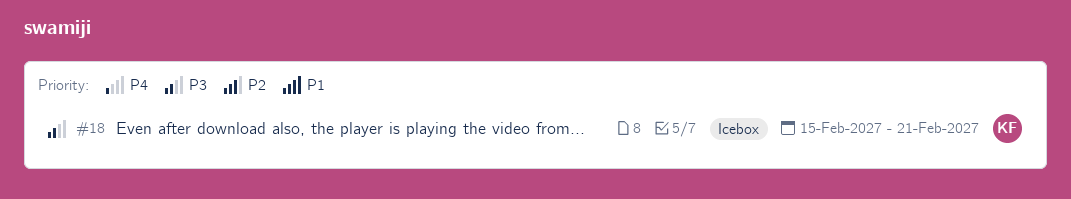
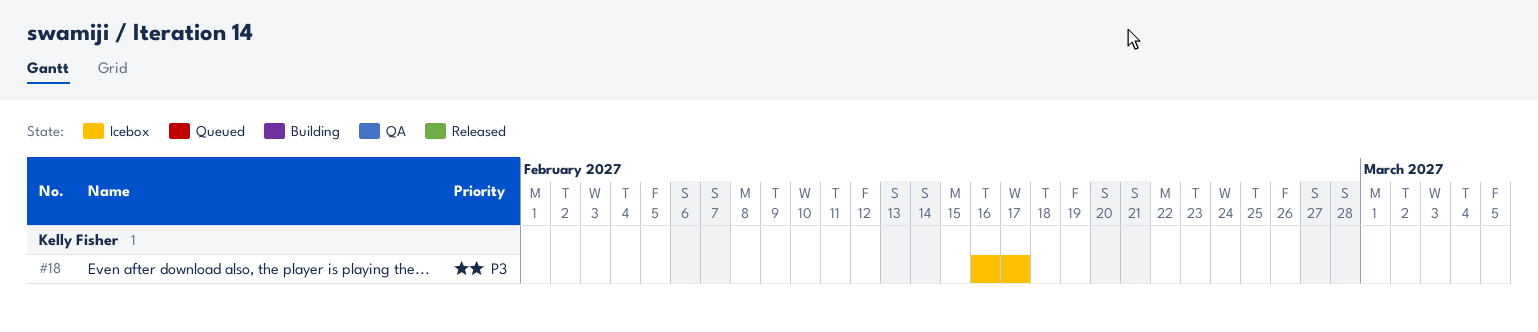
#18, start: Feb 15 -> Feb 16
#18, due: Feb 21 -> Feb 17

